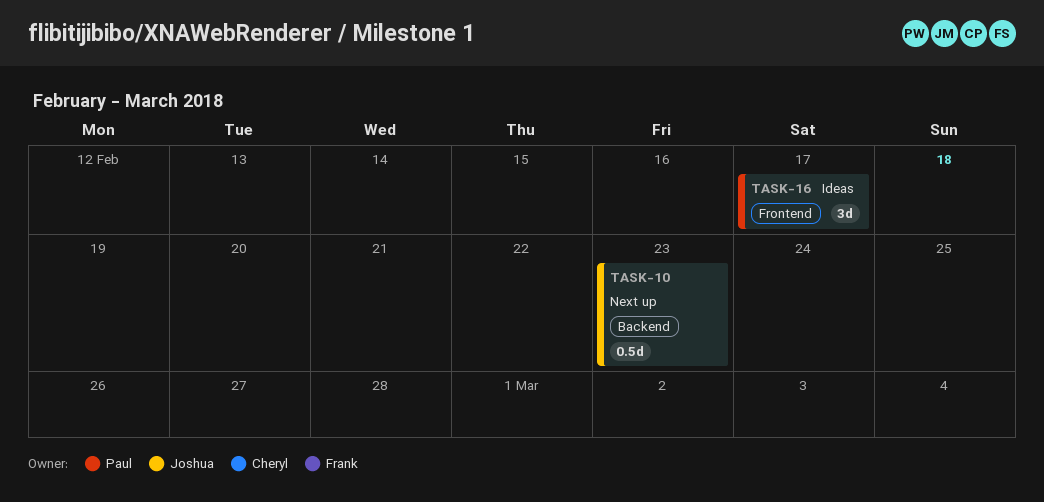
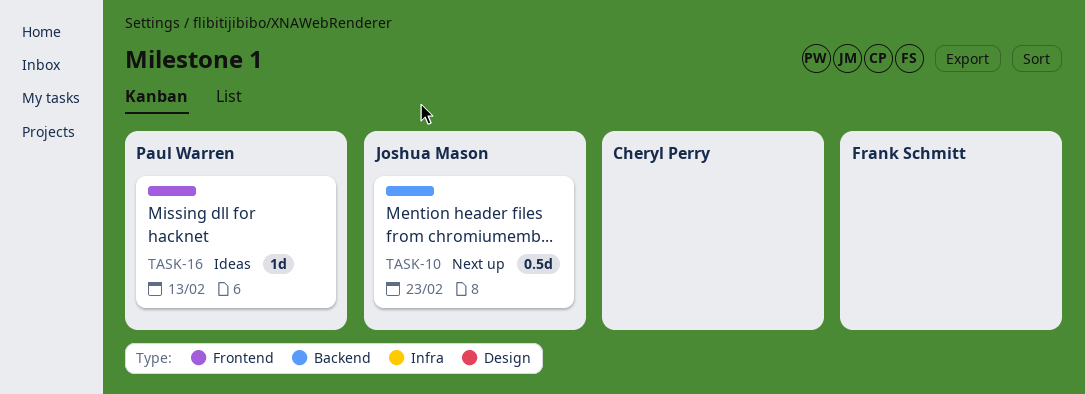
TASK-16, estimate: 3d -> 1d
TASK-16, due: Feb 17 -> Feb 13

